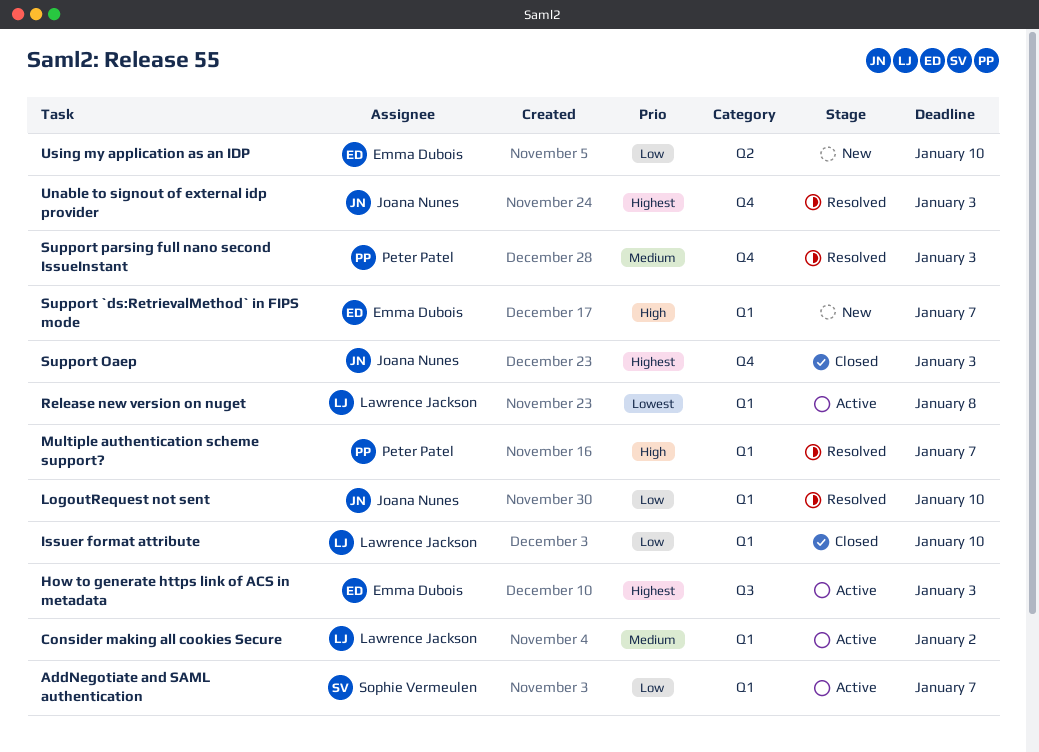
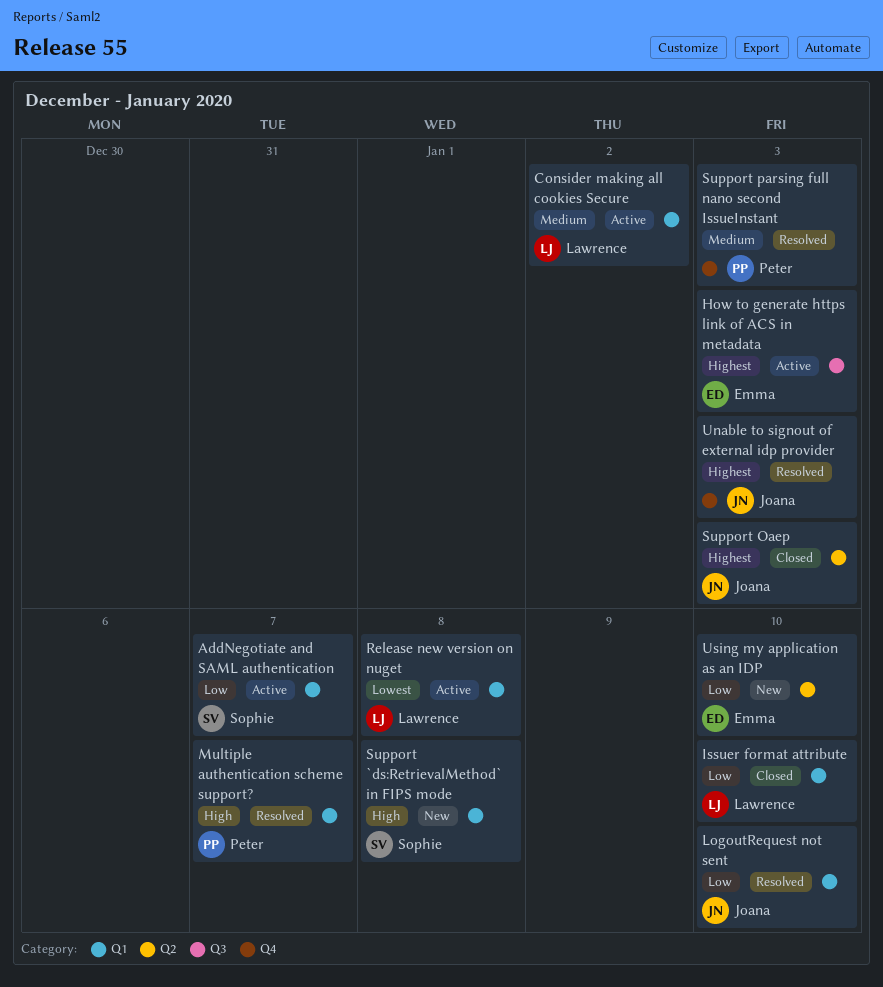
Support `ds:RetrievalMethod` in FIPS mode, owner: Emma Dubois -> Sophie Vermeulen
Support `ds:RetrievalMethod` in FIPS mode, due: Jan 7 -> Jan 8
Support Oaep, label: Q4 -> Q2

